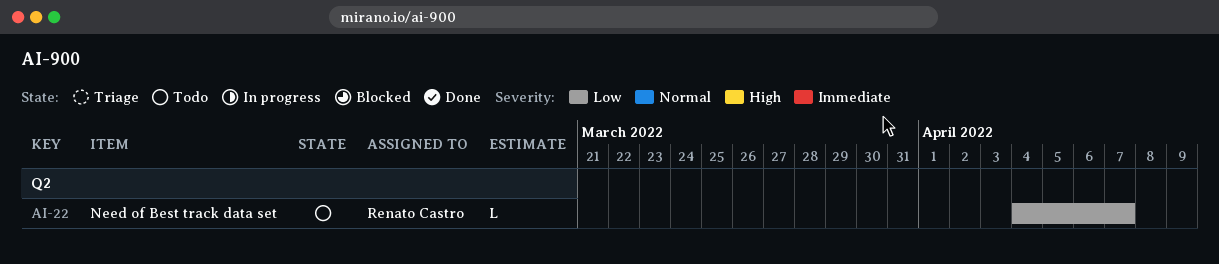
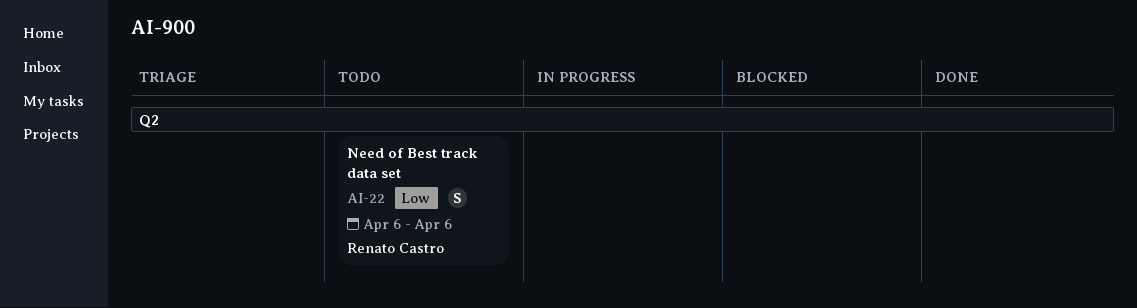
AI-22, estimate: L -> S
AI-22, start: Apr 4 -> Apr 6
AI-22, due: Apr 7 -> Apr 6

